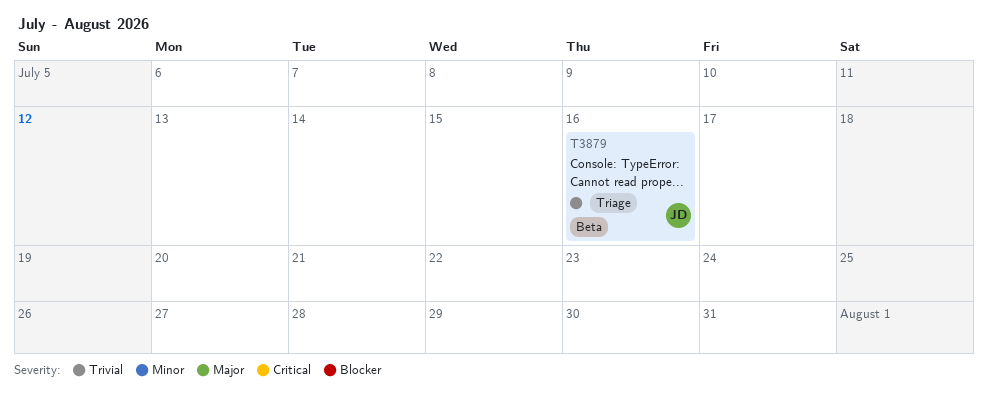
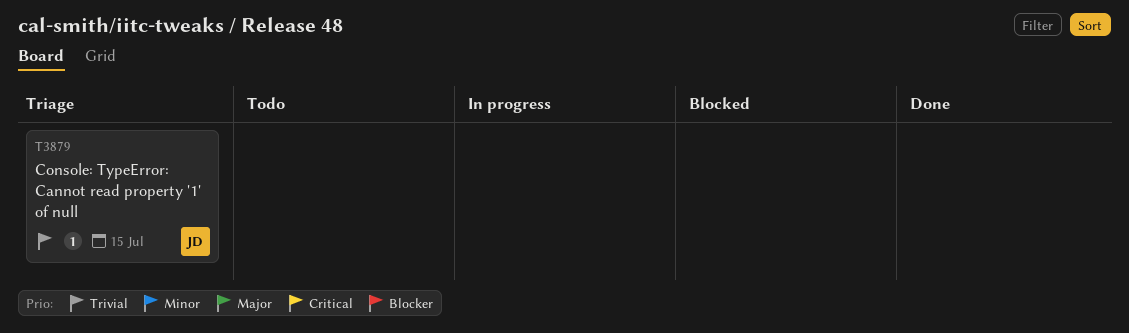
T3879, due: Jul 16 -> Jul 15

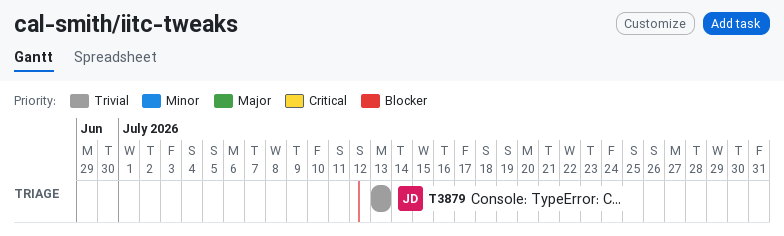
T3879, due: Jul 15 -> Jul 13

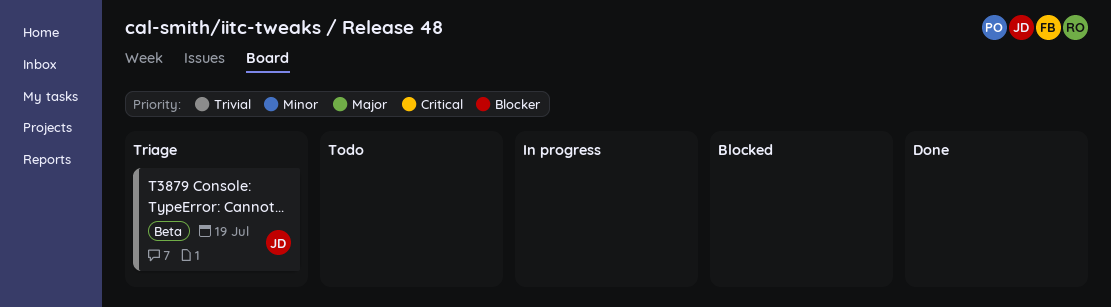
T3879, due: Jul 13 -> Jul 19

